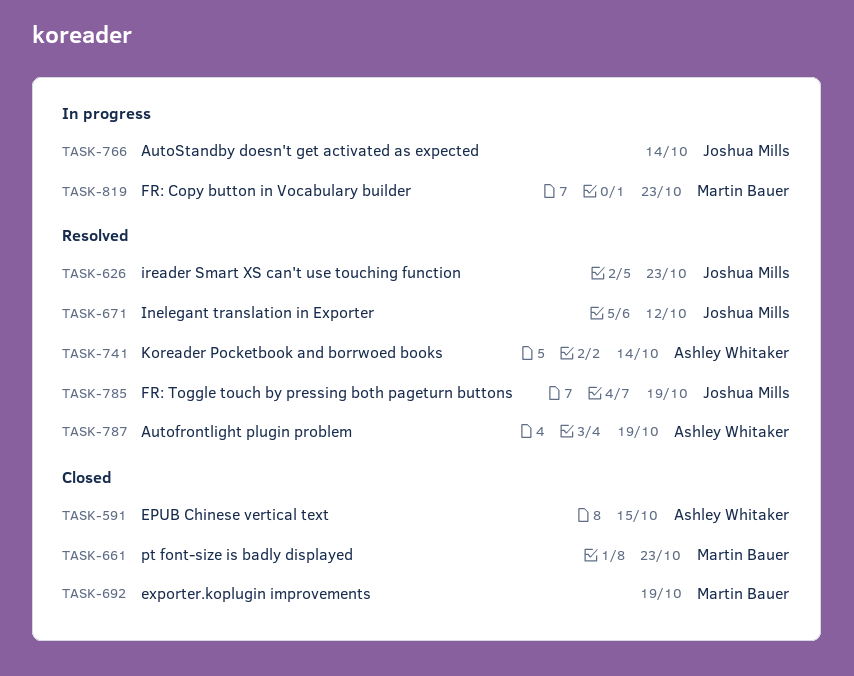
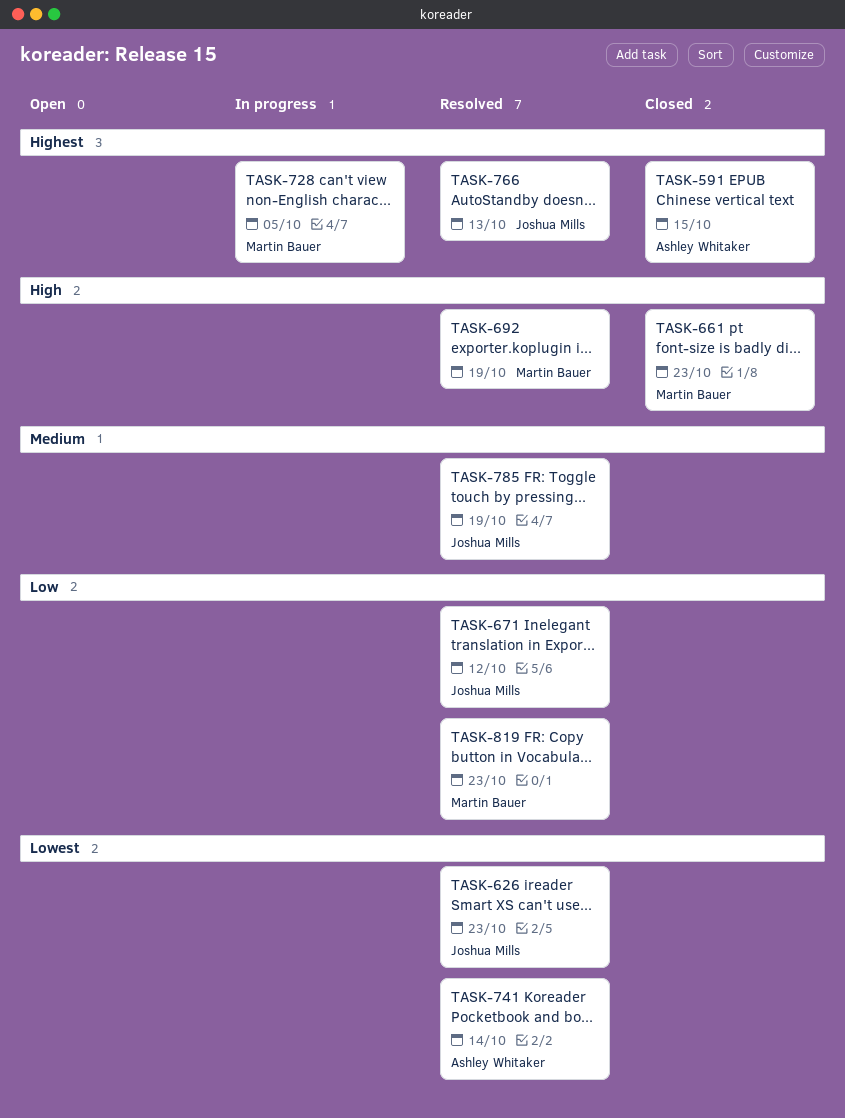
TASK-692, status: Closed -> Resolved
TASK-728: none -> present
TASK-766, status: In progress -> Resolved
TASK-766, due: Oct 14 -> Oct 13
TASK-787: present -> none
TASK-819, status: In progress -> Resolved

